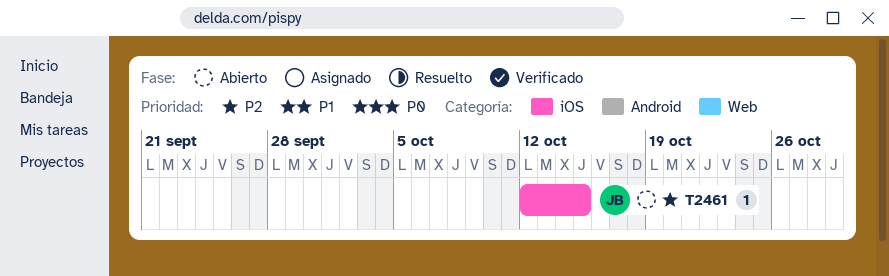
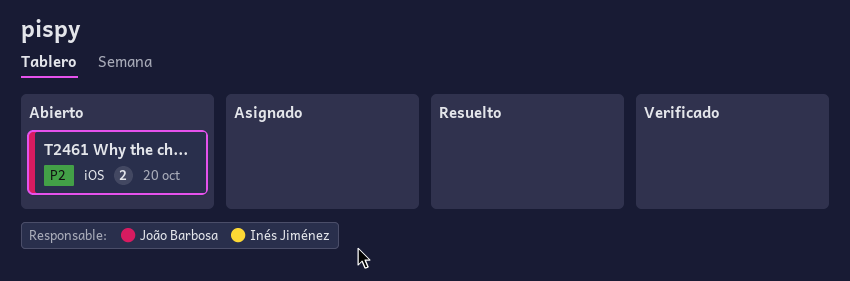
T2461, estimate: 1 -> 2
T2461, due: Oct 15 -> Oct 20

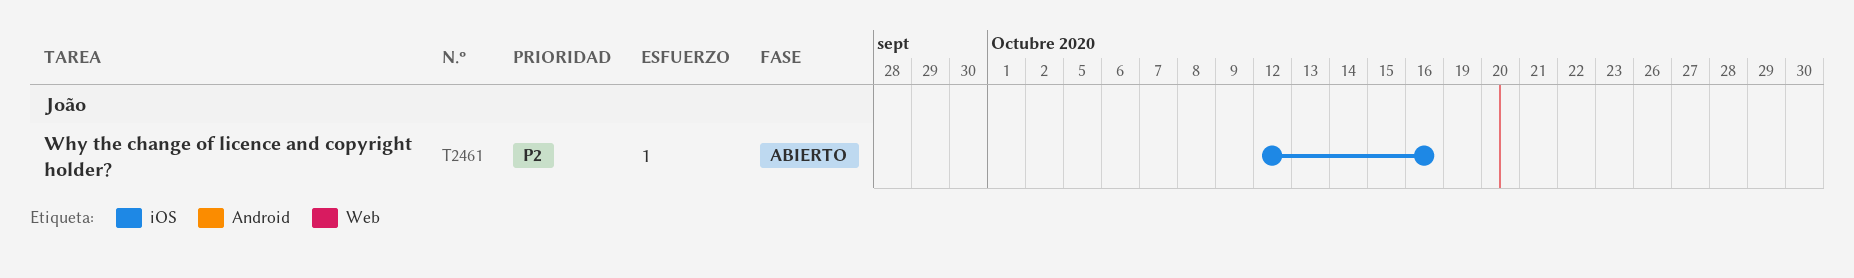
T2461, estimate: 2 -> 1
T2461, due: Oct 20 -> Oct 16

